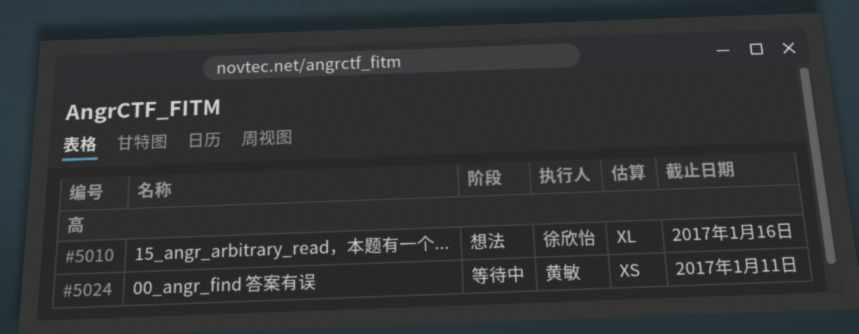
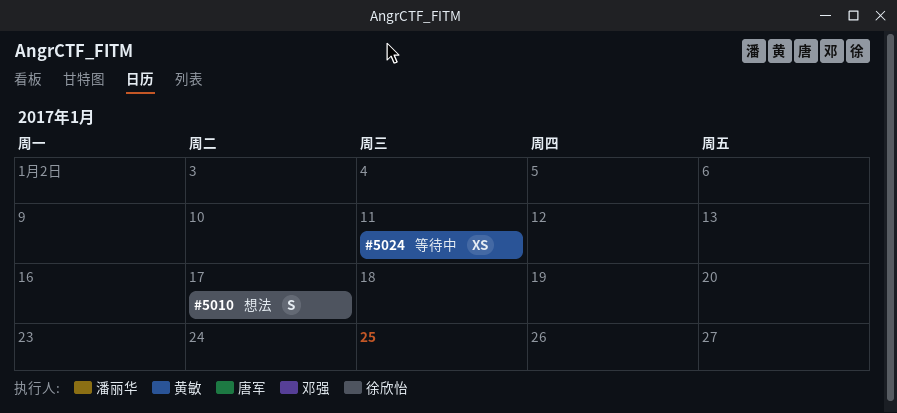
#5010, estimate: XL -> S
#5010, due: Jan 16 -> Jan 17

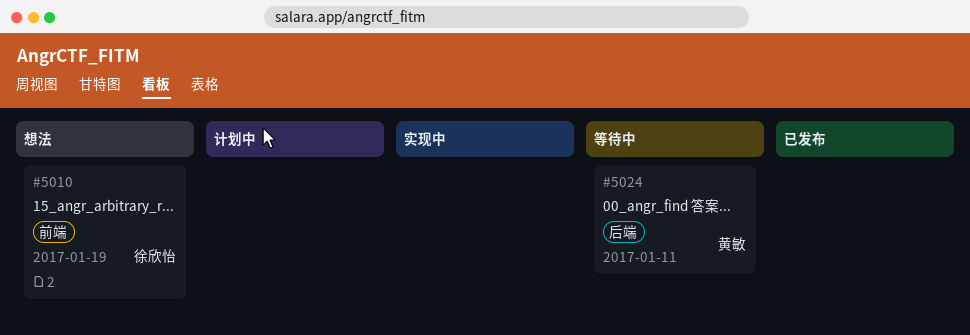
#5010, due: Jan 17 -> Jan 19

